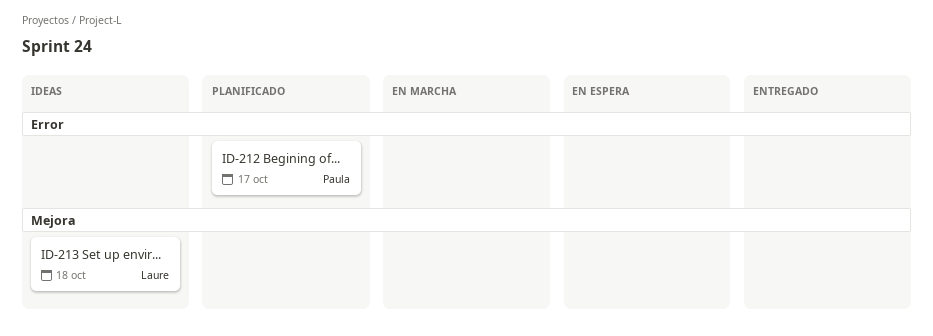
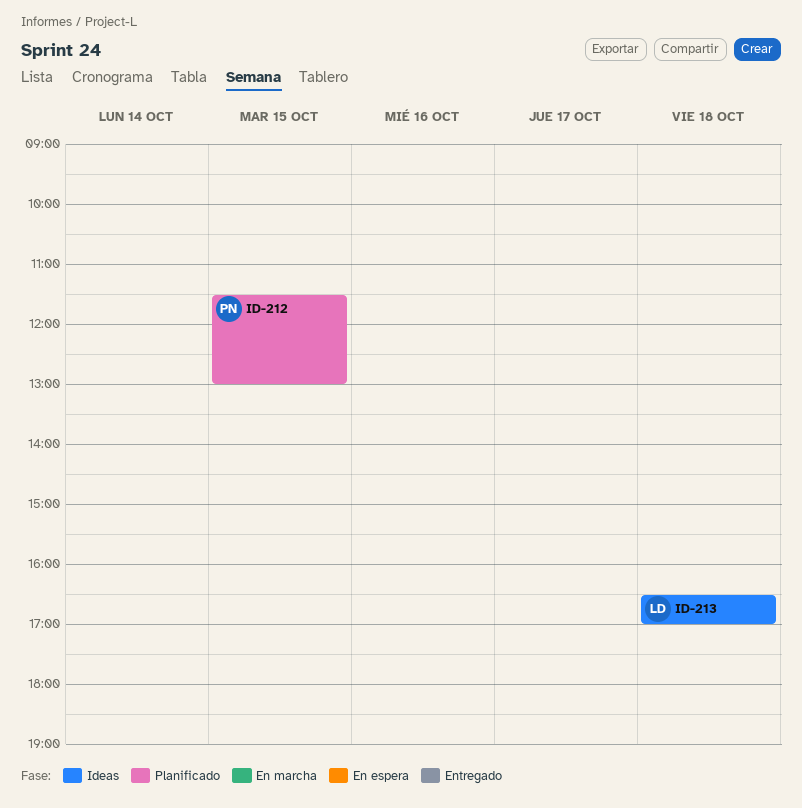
ID-212, day: Oct 17 -> Oct 15

